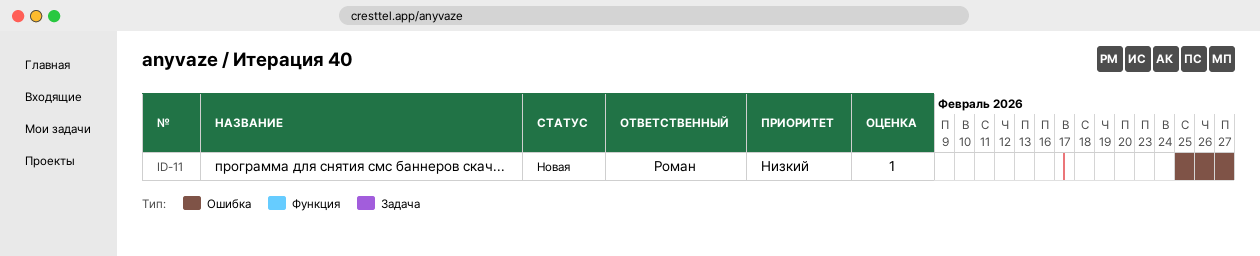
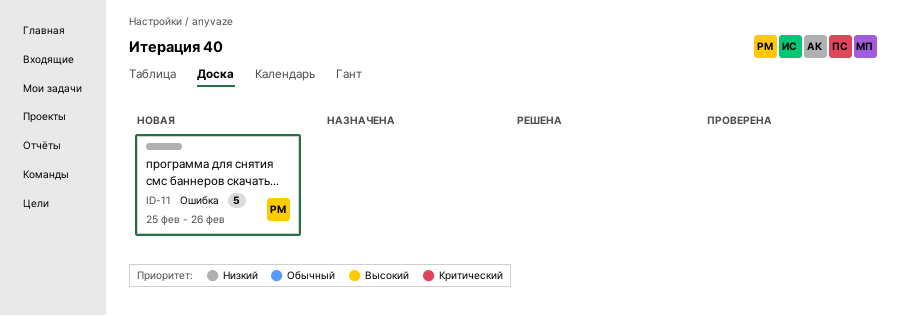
ID-11, estimate: 1 -> 5
ID-11, due: Feb 27 -> Feb 26

